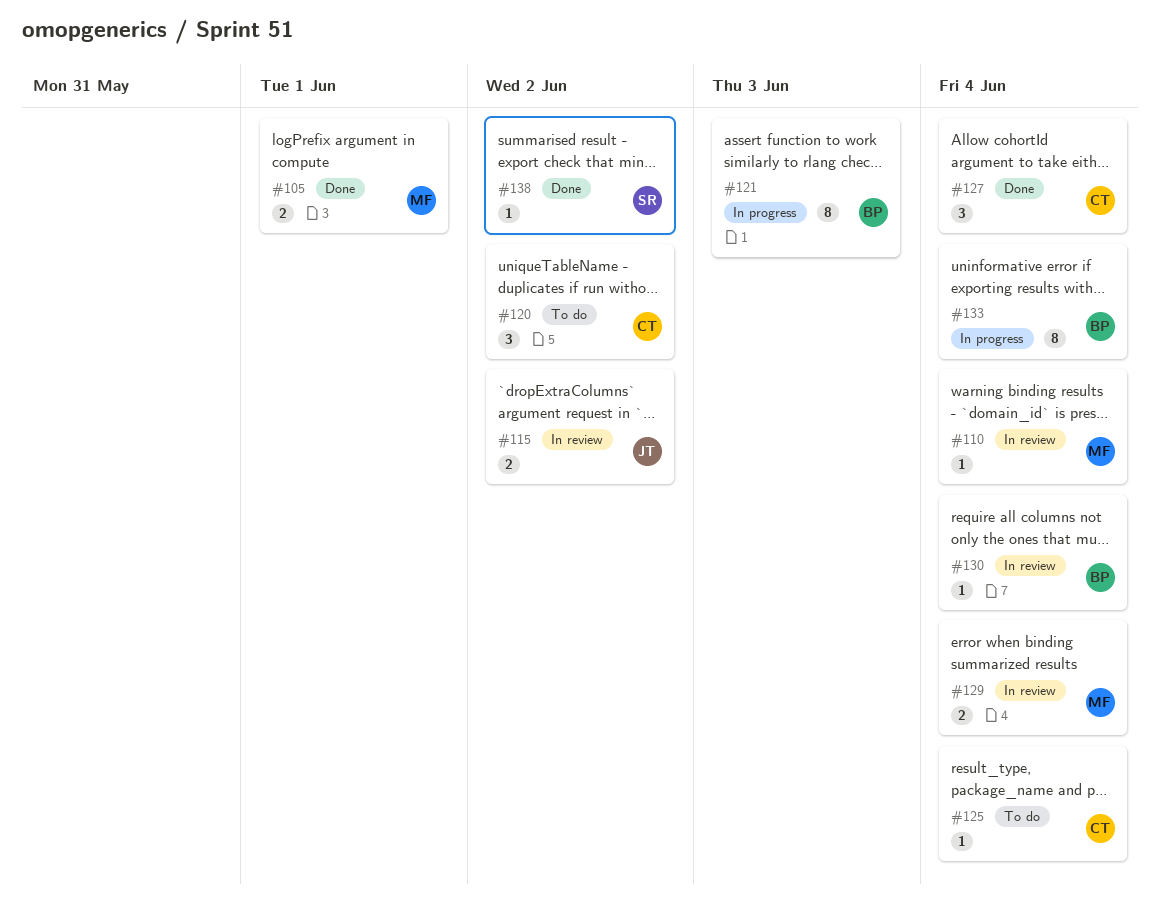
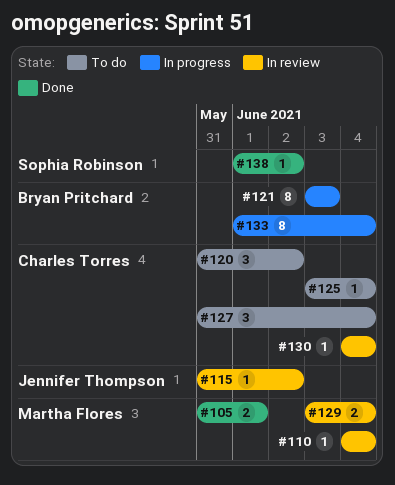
#115, estimate: 2 -> 1
#127, status: Done -> To do
#130, owner: Bryan Pritchard -> Charles Torres

